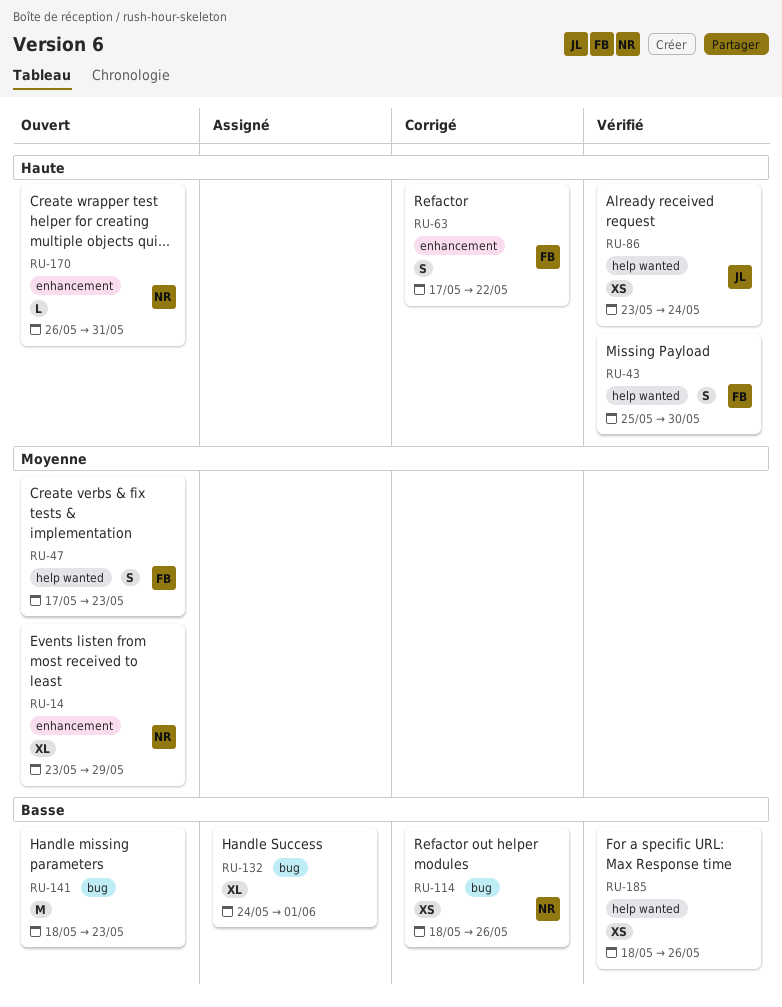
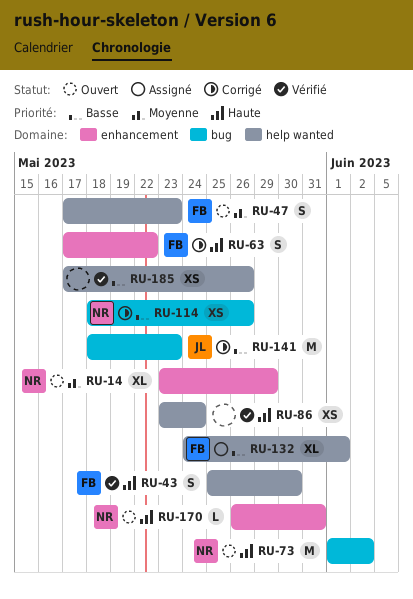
RU-73: none -> present
RU-86, owner: JL -> none
RU-132, owner: none -> FB
RU-132, label: bug -> help wanted
RU-141, status: Ouvert -> Corrigé
RU-141, owner: none -> JL
RU-185, start: May 18 -> May 17

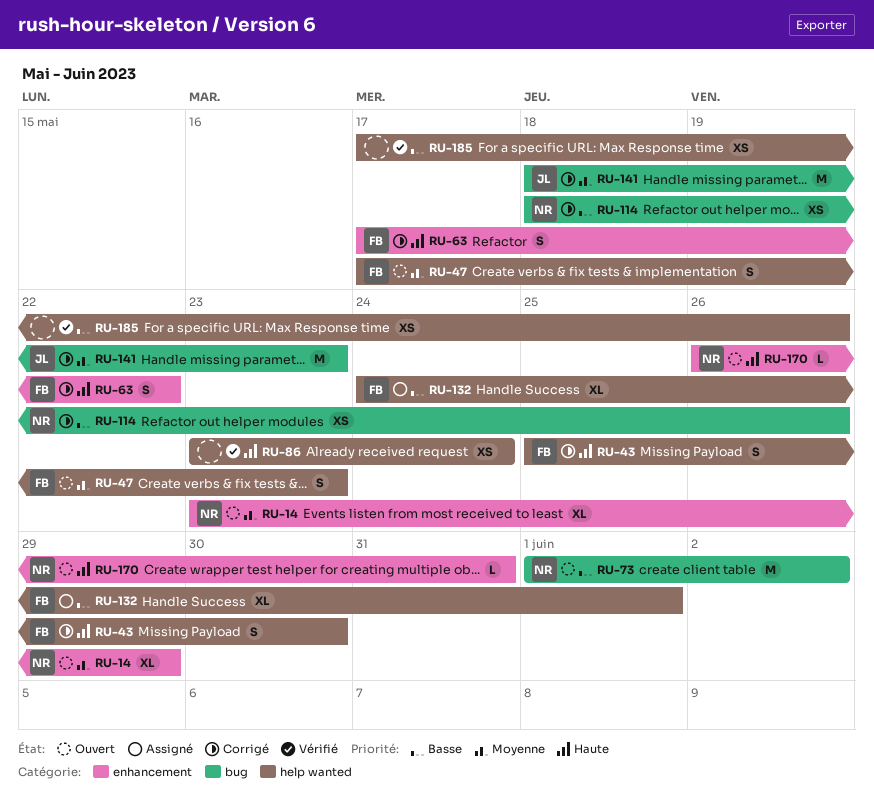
RU-43, status: Vérifié -> Corrigé
RU-73, priority: Haute -> Basse
RU-141, priority: Basse -> Moyenne

